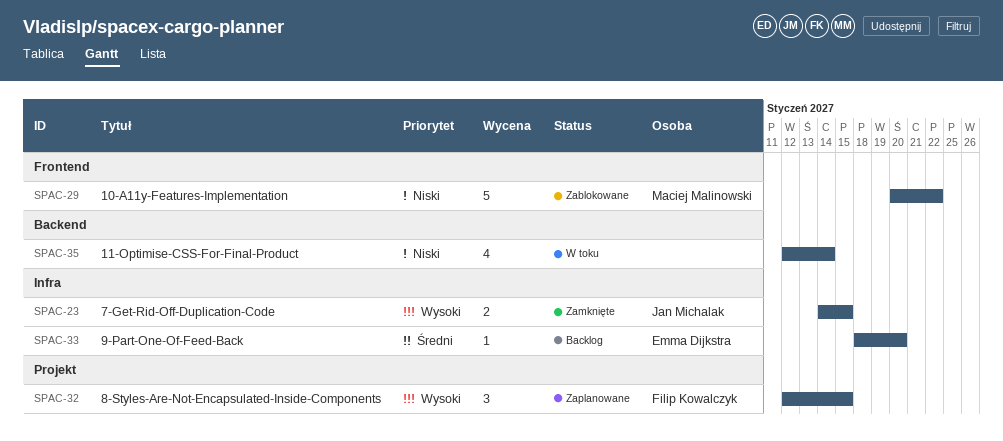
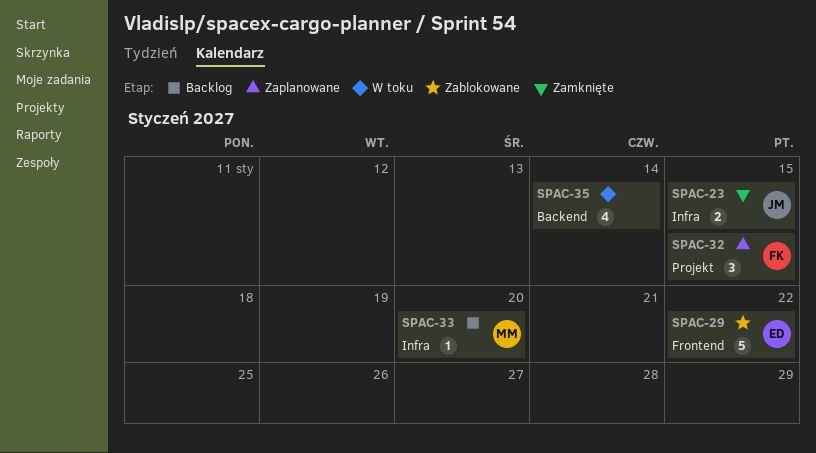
SPAC-29, owner: Maciej Malinowski -> Emma Dijkstra
SPAC-33, owner: Emma Dijkstra -> Maciej Malinowski

